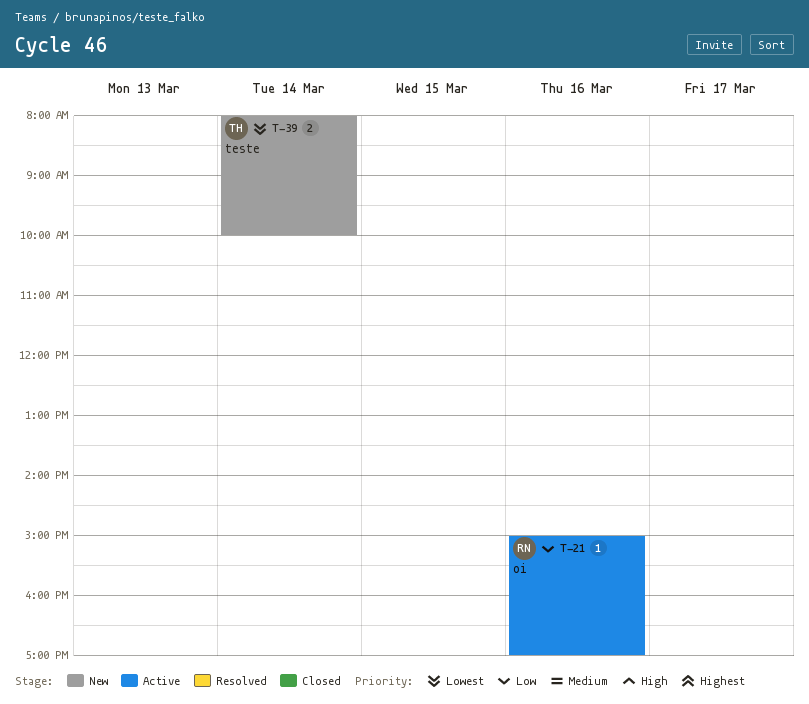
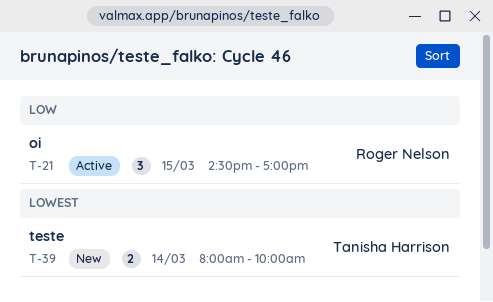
T-21, estimate: 1 -> 3
T-21, day: Mar 16 -> Mar 15
T-21, begins: 15:00 -> 14:30

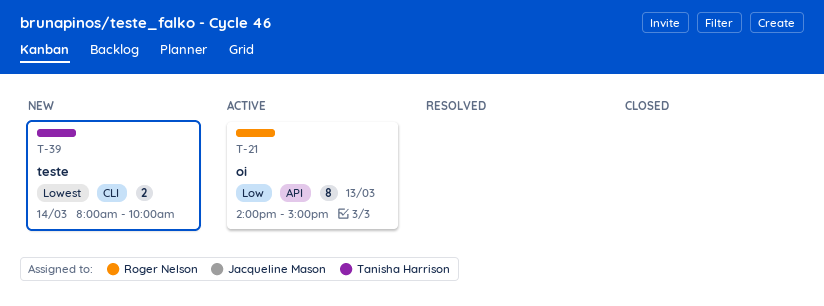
T-21, estimate: 3 -> 8
T-21, day: Mar 15 -> Mar 13
T-21, begins: 14:30 -> 14:00
T-21, ends: 17:00 -> 15:00

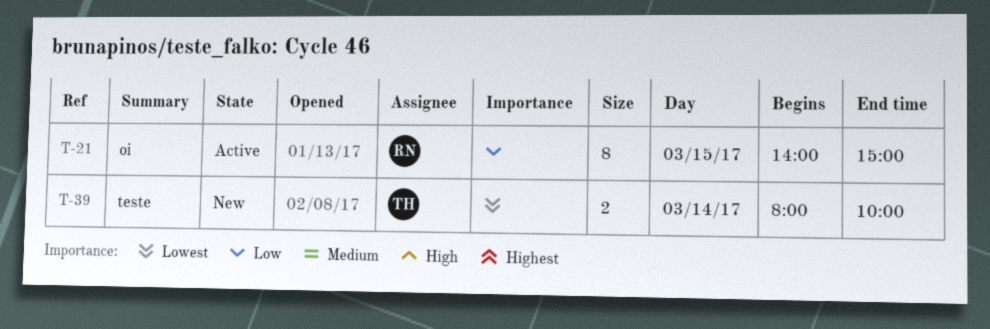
T-21, day: Mar 13 -> Mar 15

